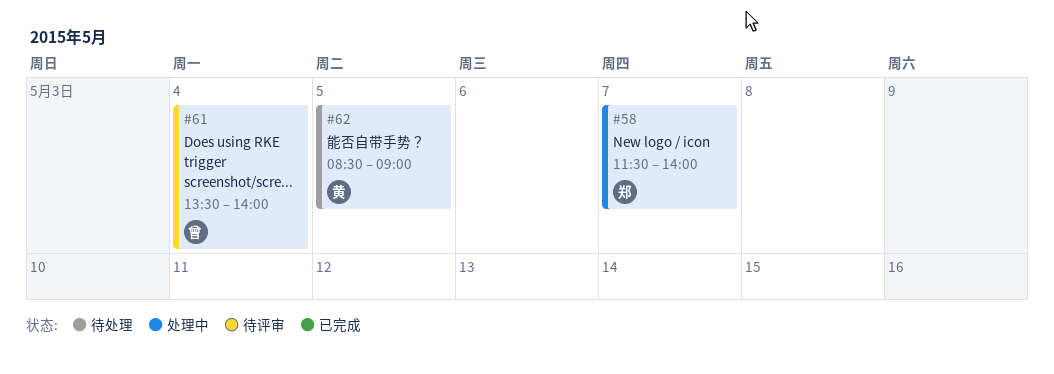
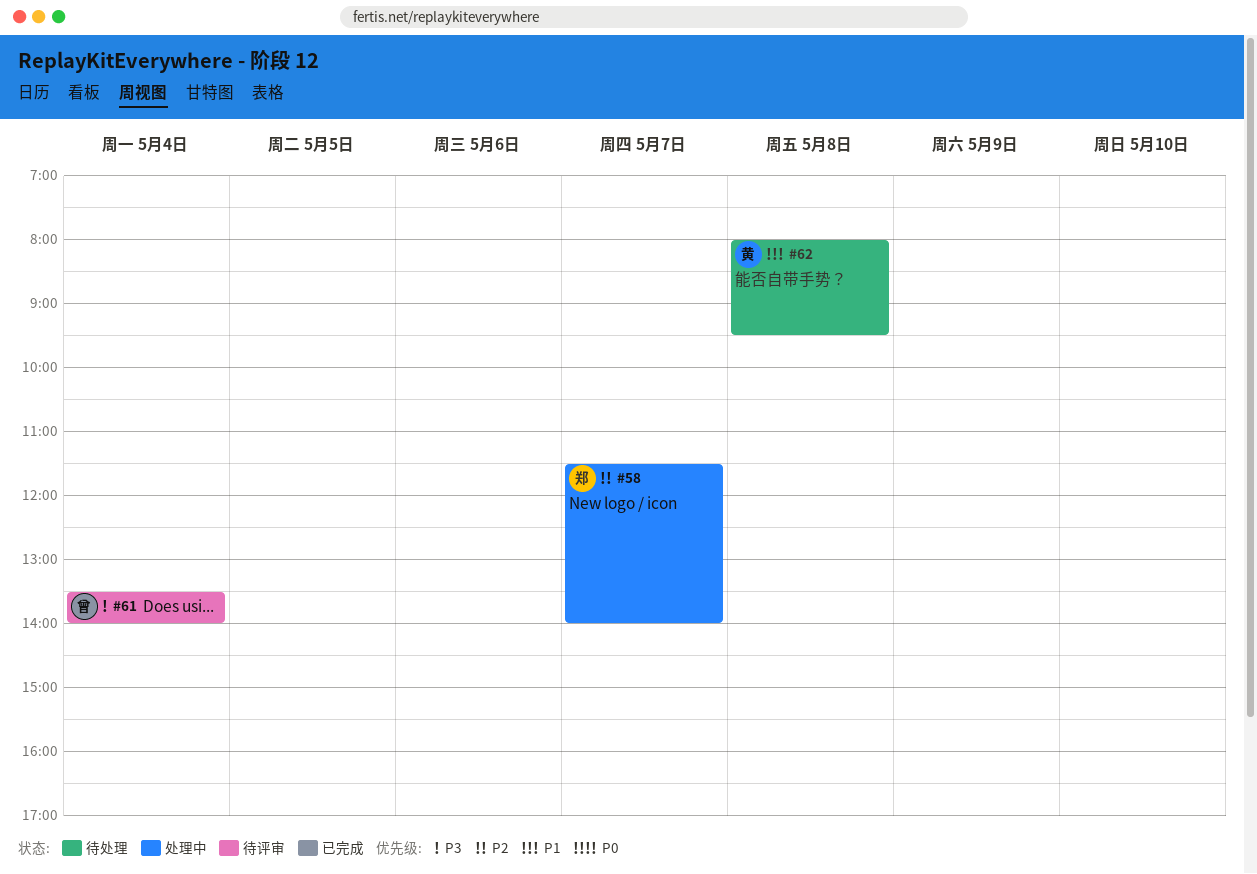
#62, day: May 5 -> May 8
#62, begins: 08:30 -> 08:00
#62, ends: 09:00 -> 09:30

